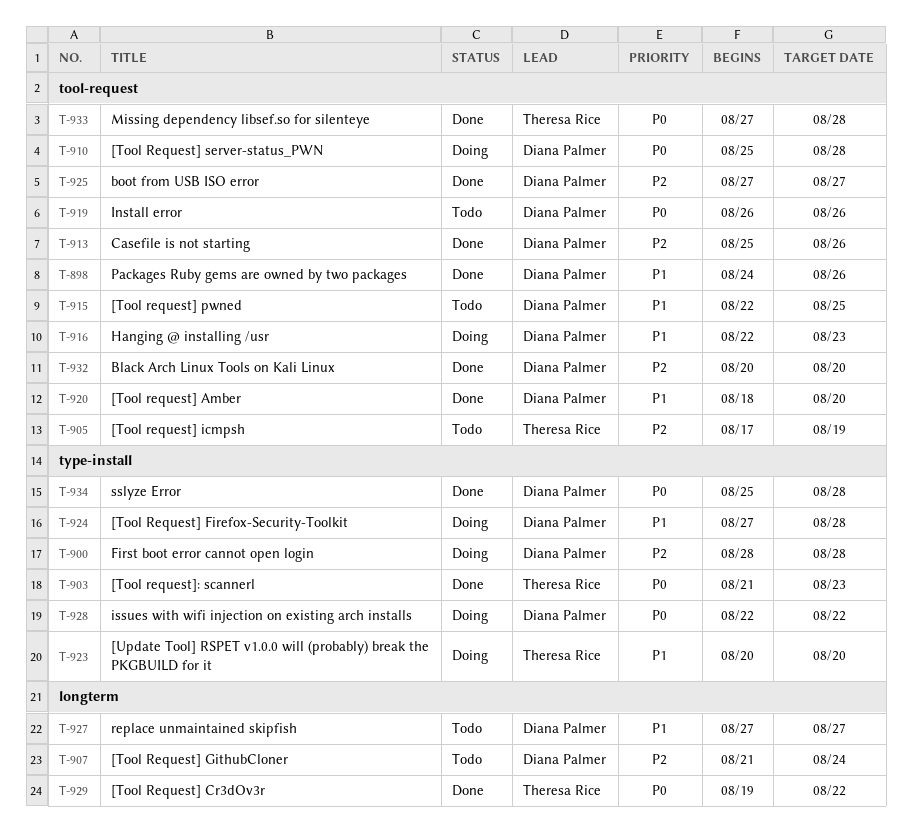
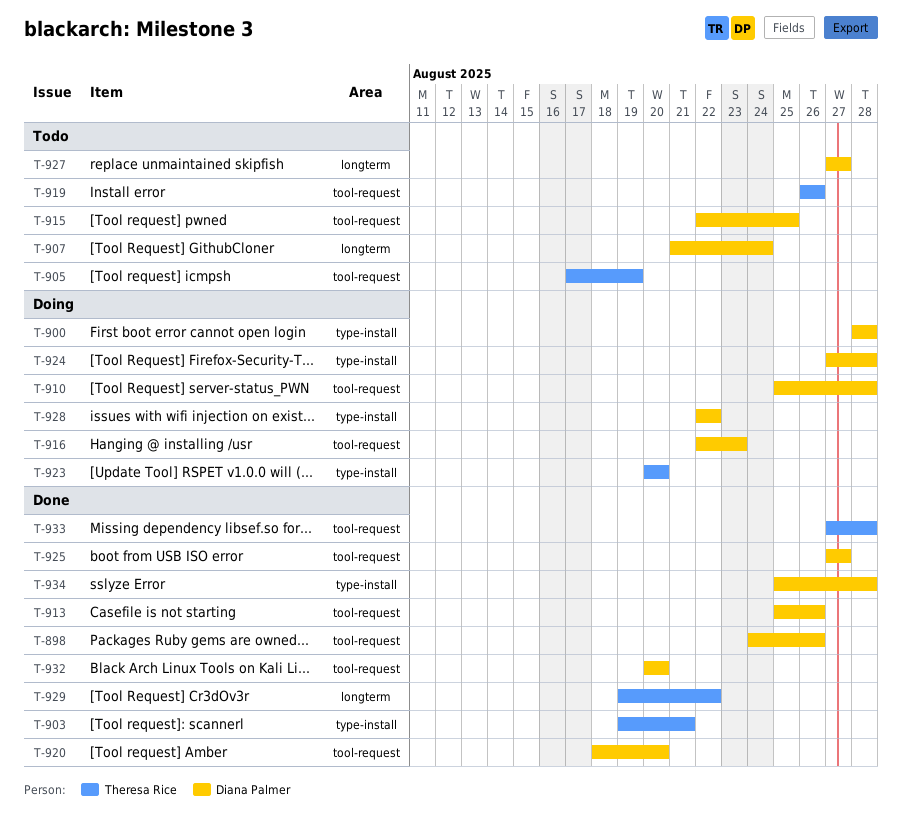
T-903, start: Aug 21 -> Aug 19
T-903, due: Aug 23 -> Aug 21
T-919, owner: Diana Palmer -> Theresa Rice

